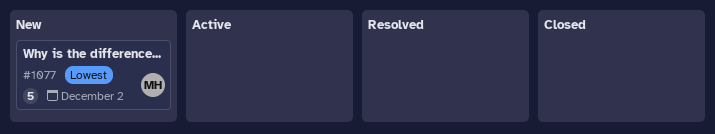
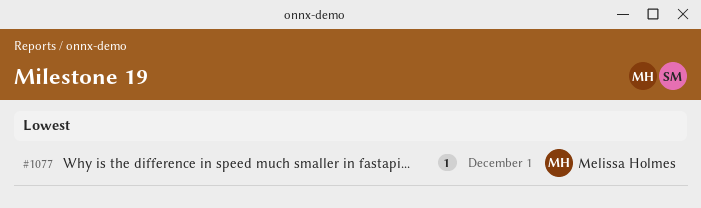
#1077, estimate: 5 -> 1
#1077, due: Dec 2 -> Dec 1

